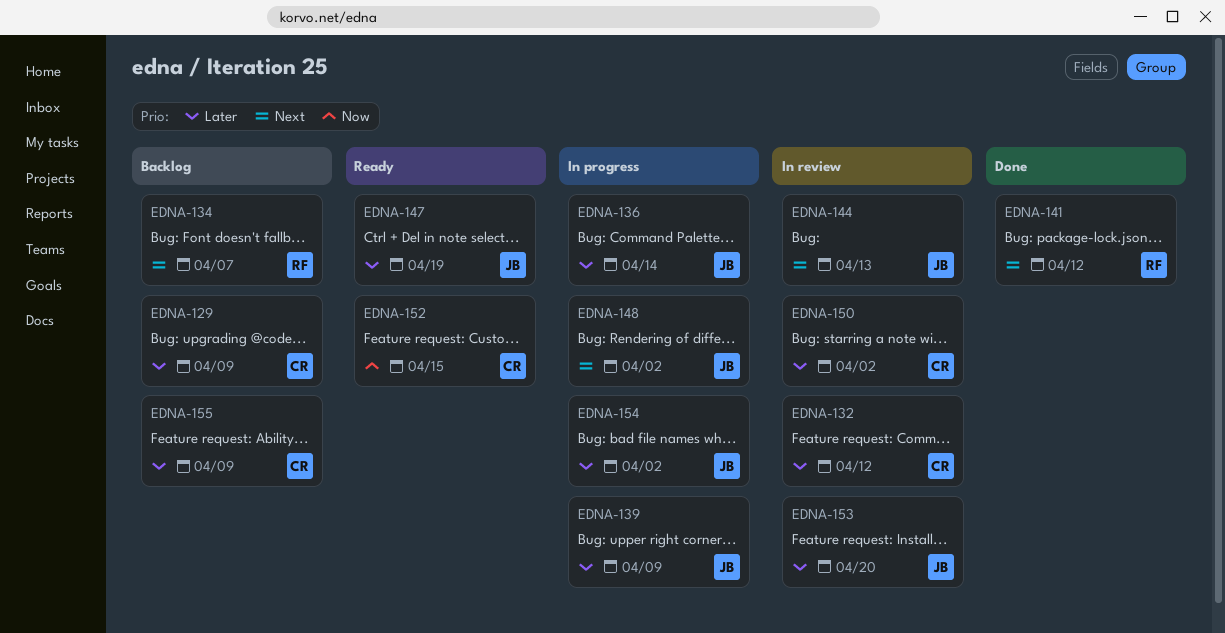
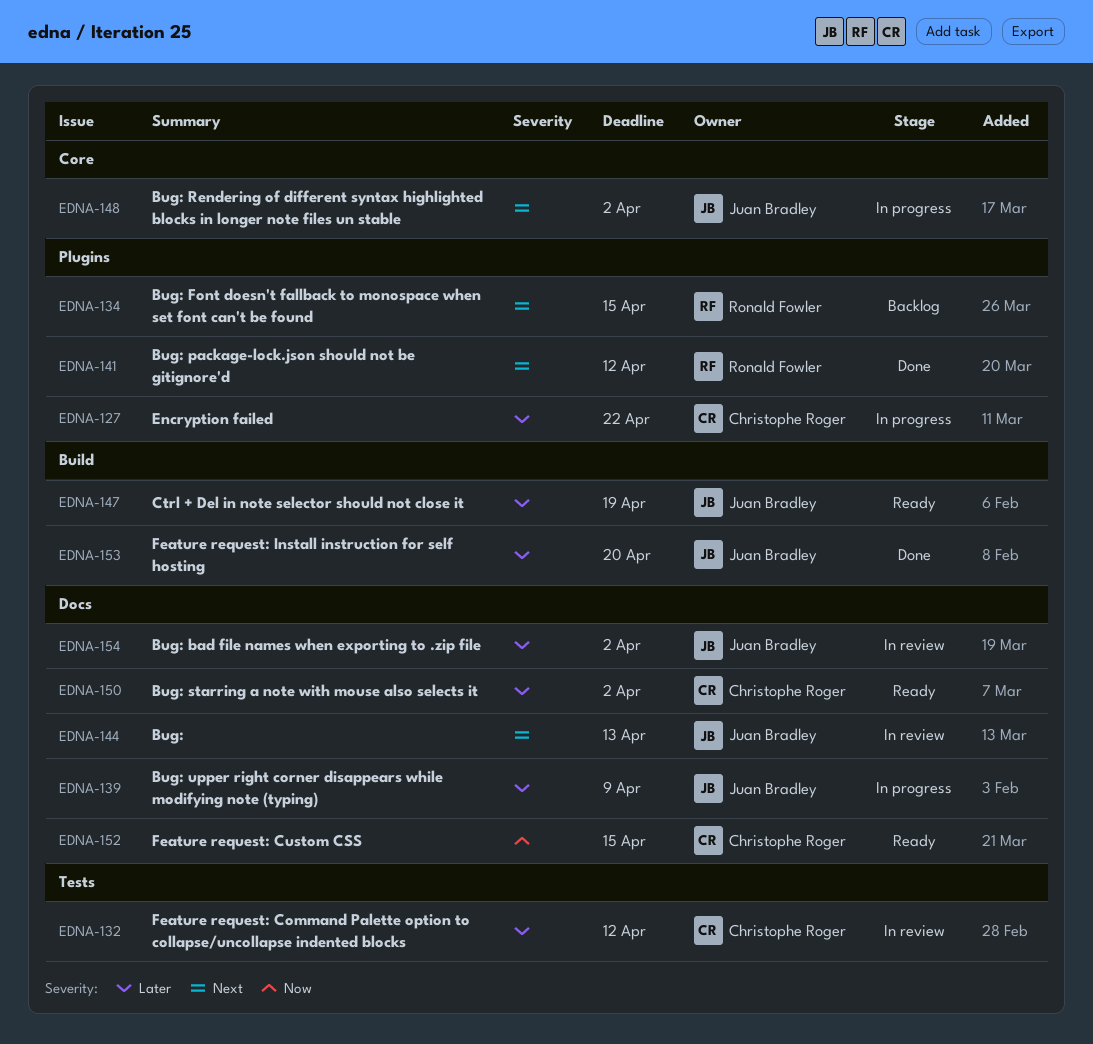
EDNA-127: none -> present
EDNA-129: present -> none
EDNA-134, due: Apr 7 -> Apr 15
EDNA-136: present -> none
EDNA-150, status: In review -> Ready
EDNA-153, status: In review -> Done
EDNA-154, status: In progress -> In review
EDNA-155: present -> none

